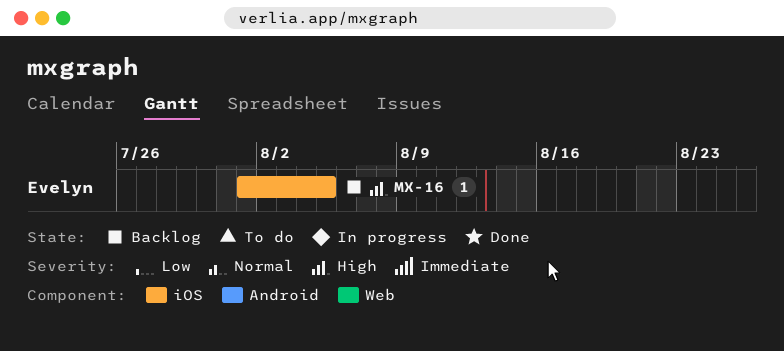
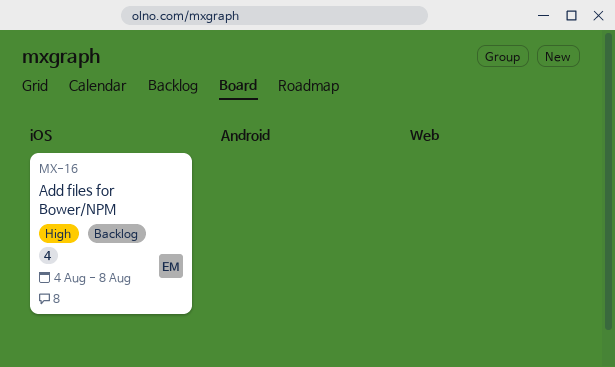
MX-16, estimate: 1 -> 4
MX-16, start: Aug 1 -> Aug 4
MX-16, due: Aug 5 -> Aug 8

